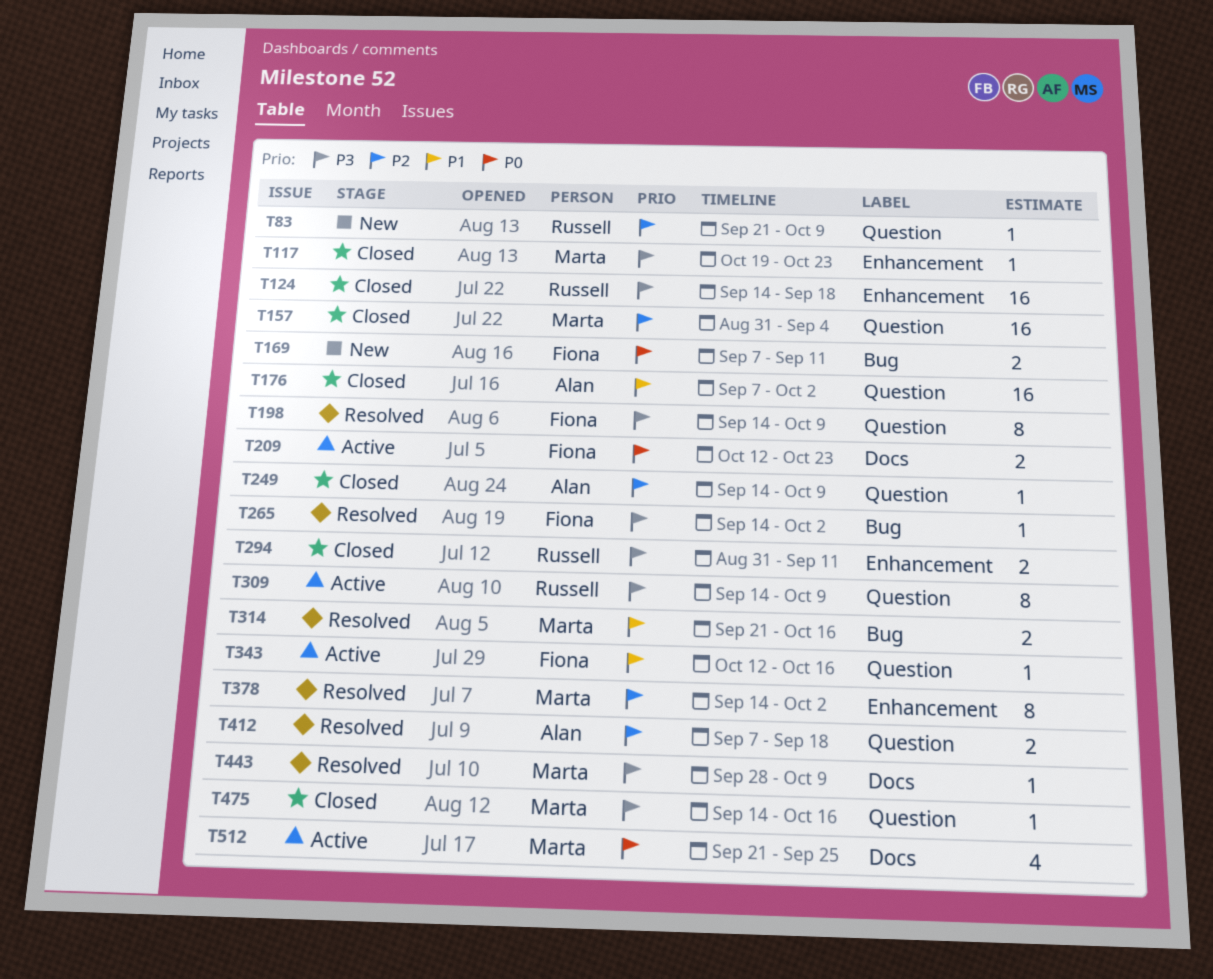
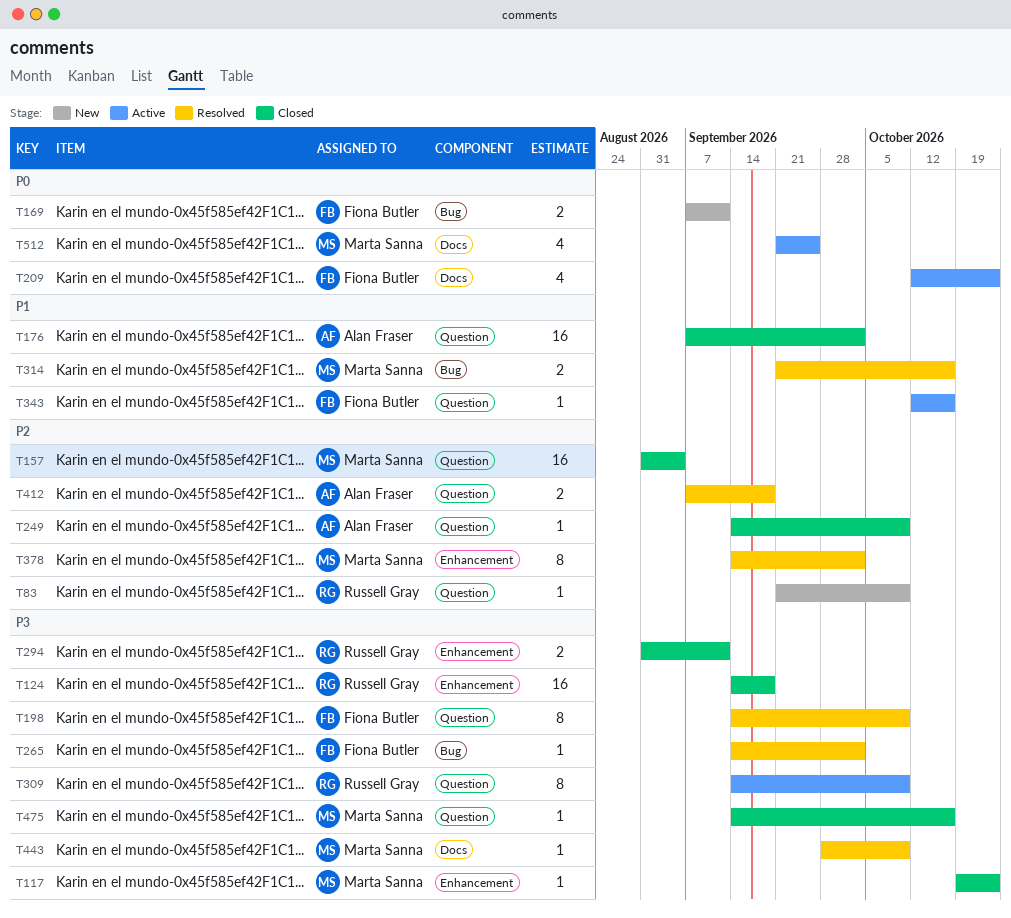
T209, estimate: 2 -> 4

